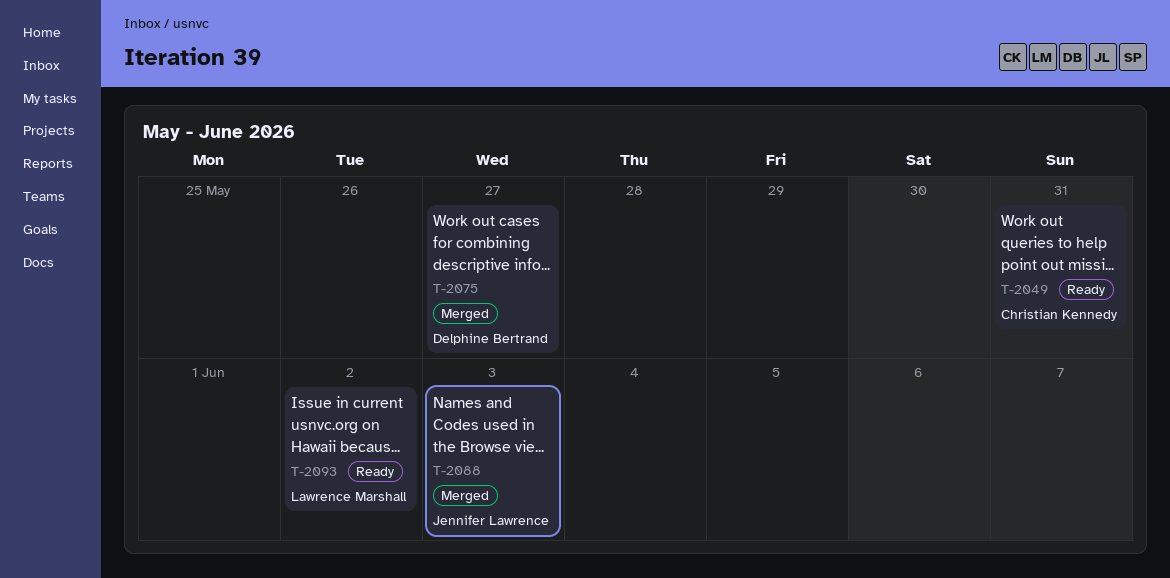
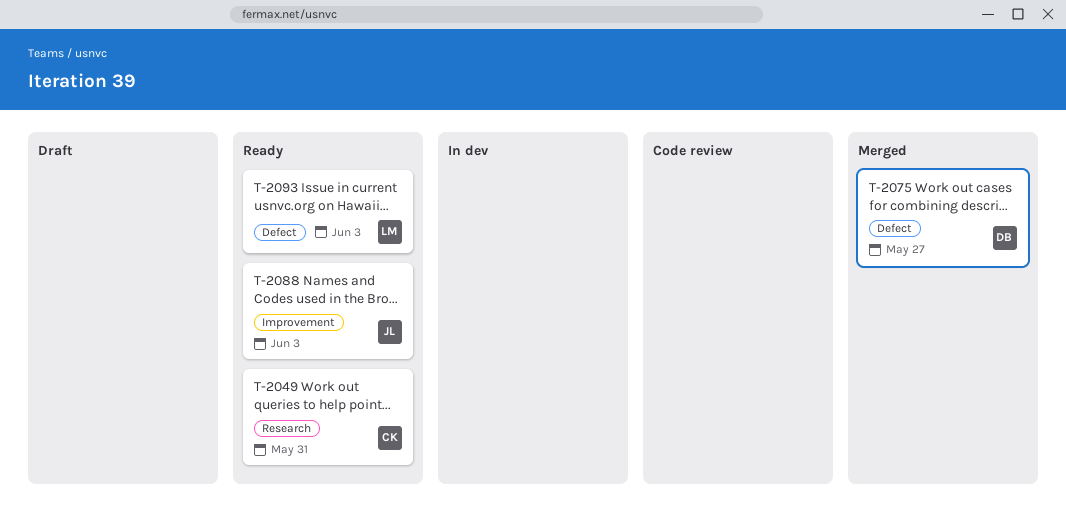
T-2088, status: Merged -> Ready
T-2093, due: Jun 2 -> Jun 3

